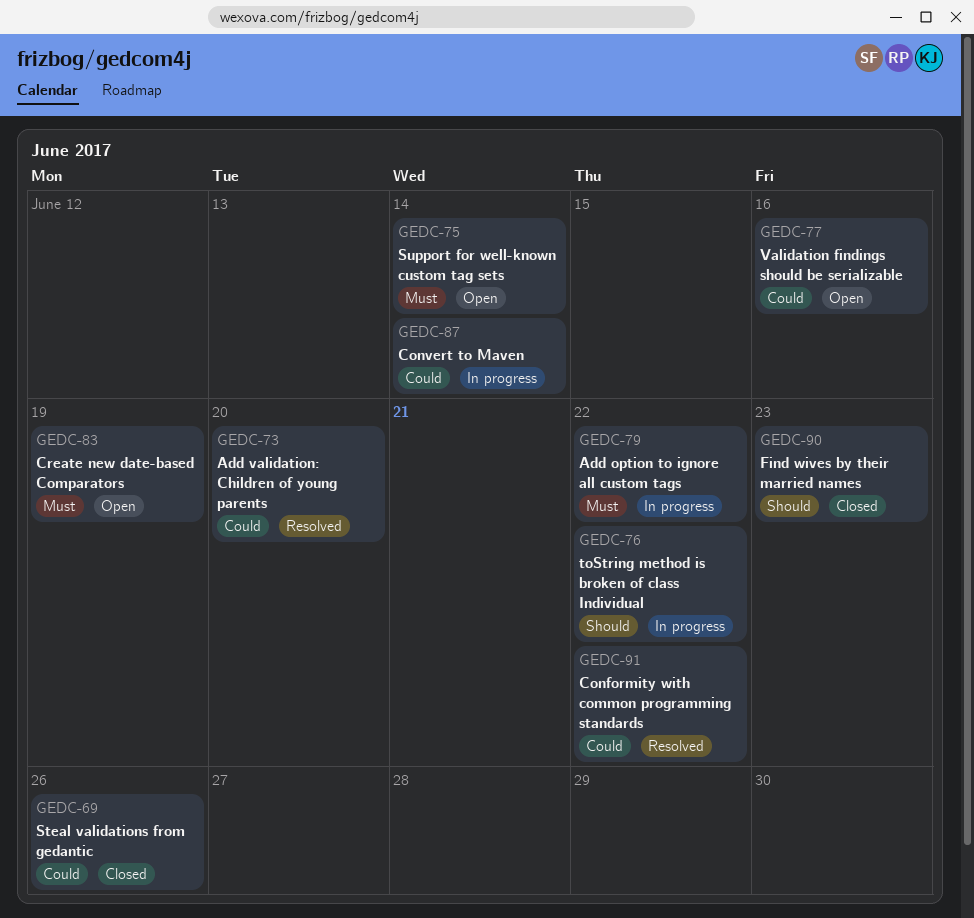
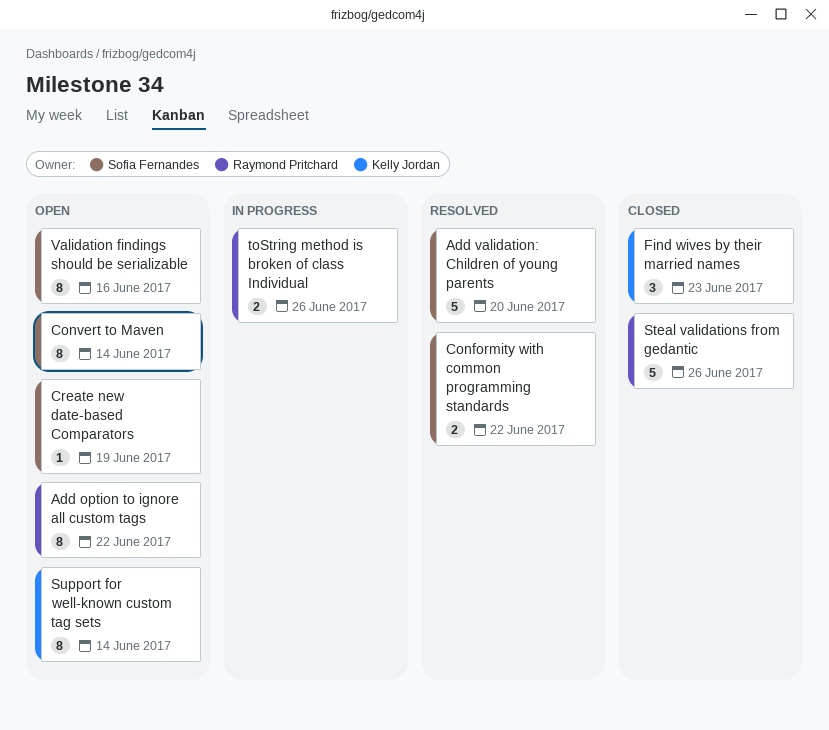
Add option to ignore all custom tags, status: In progress -> Open
Convert to Maven, status: In progress -> Open
toString method is broken of class Individual, due: Jun 22 -> Jun 26

